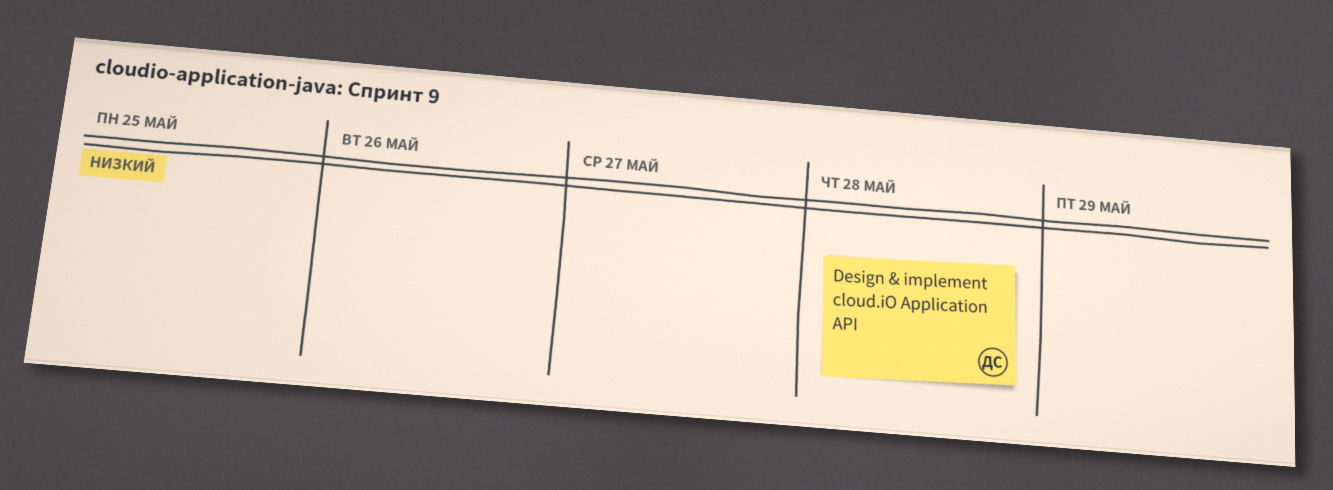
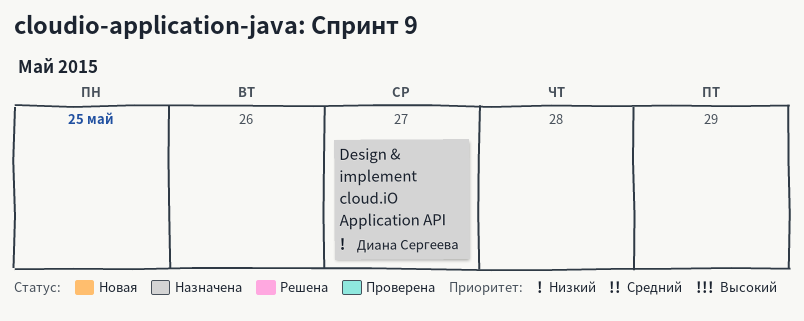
Design & implement cloud.iO Application API, due: May 28 -> May 27

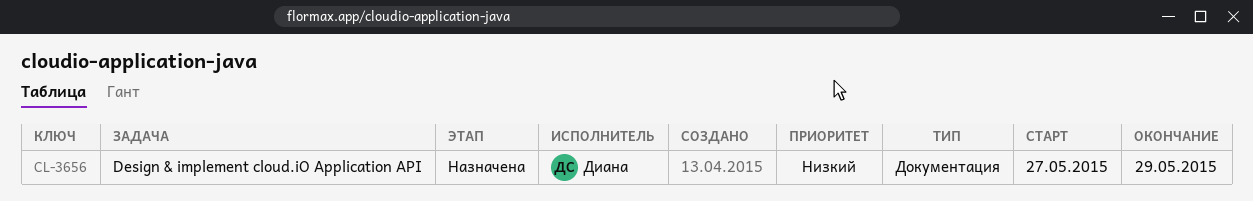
Design & implement cloud.iO Application API, due: May 27 -> May 29

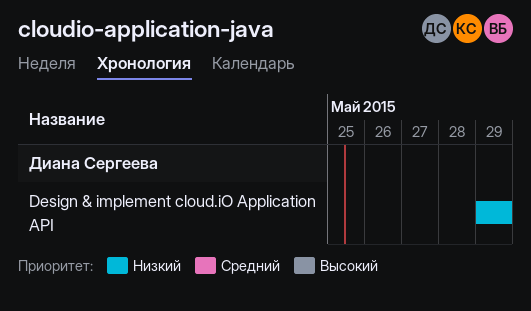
Design & implement cloud.iO Application API, start: May 27 -> May 29

